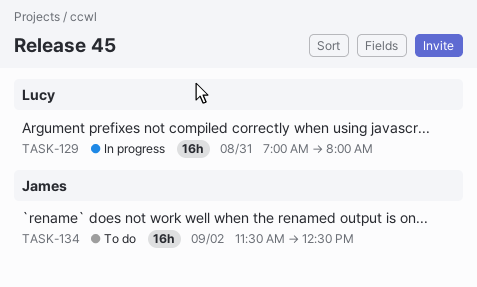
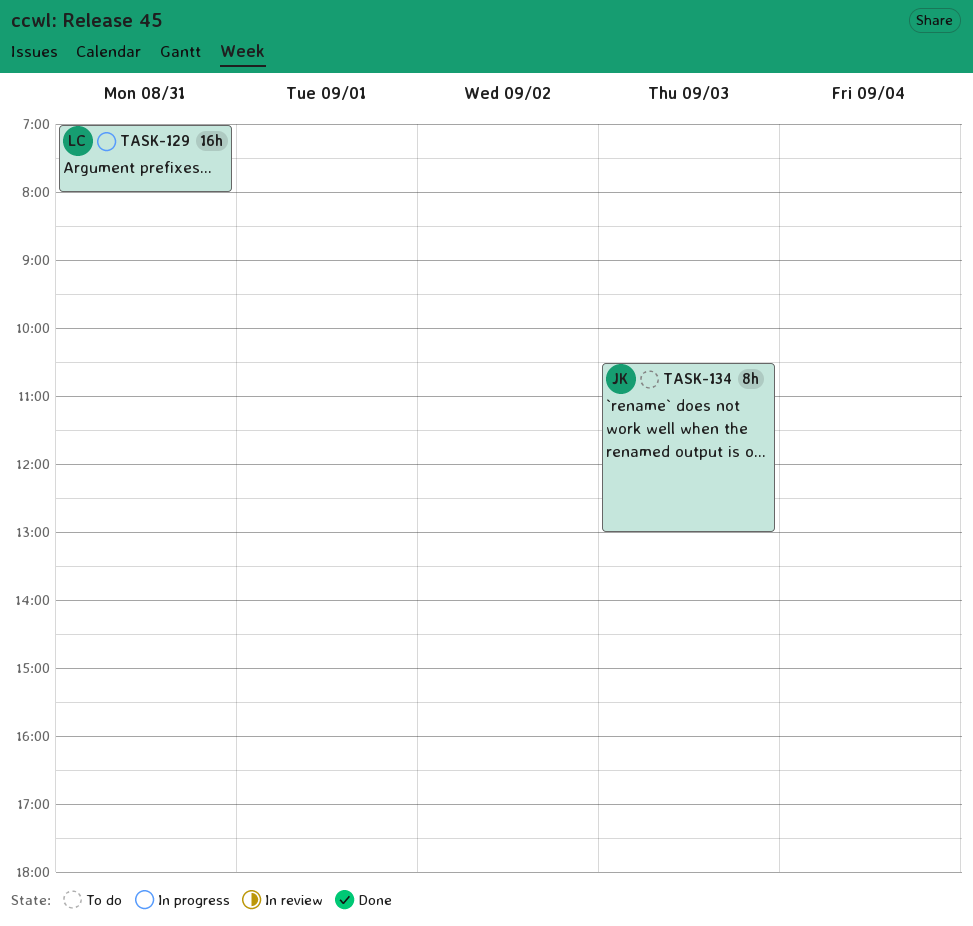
TASK-134, estimate: 16h -> 8h
TASK-134, day: Sep 2 -> Sep 3
TASK-134, begins: 11:30 -> 10:30
TASK-134, ends: 12:30 -> 13:00

